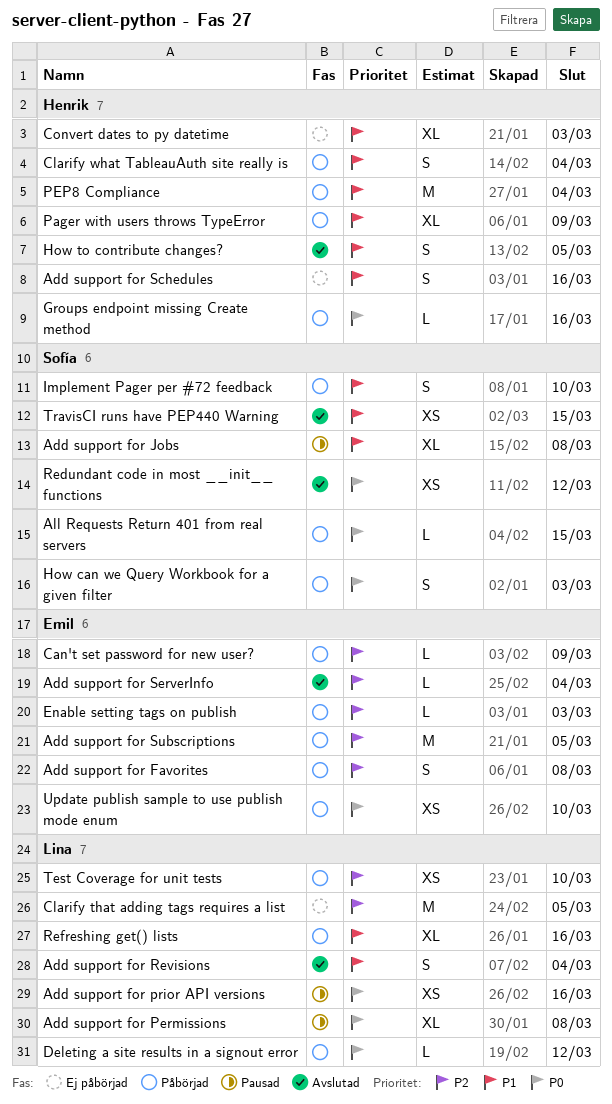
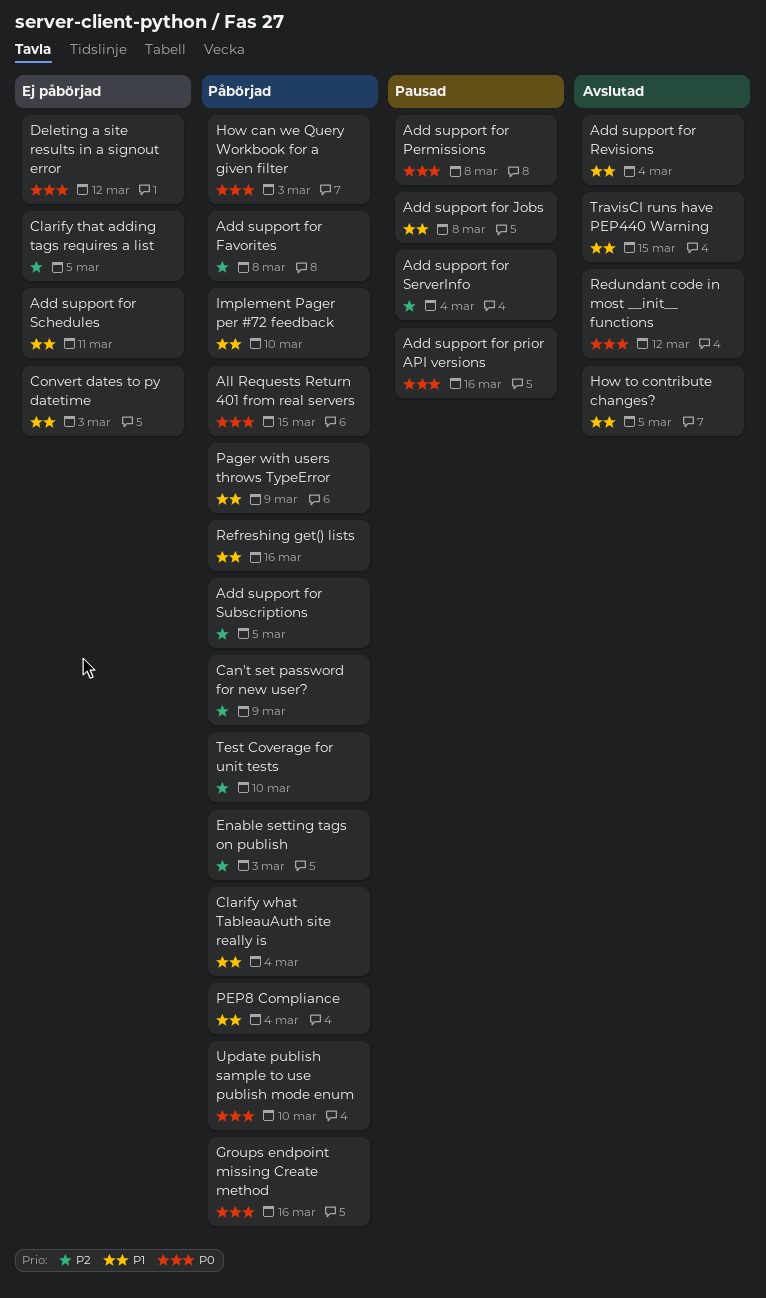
Add support for Schedules, due: Mar 16 -> Mar 11
Add support for ServerInfo, status: Avslutad -> Pausad
Deleting a site results in a signout error, status: Påbörjad -> Ej påbörjad

